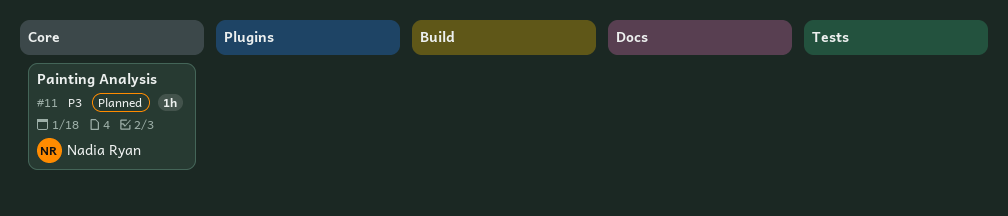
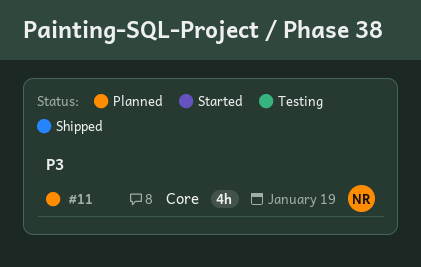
#11, estimate: 1h -> 4h
#11, due: Jan 18 -> Jan 19

